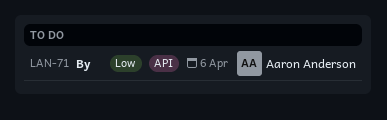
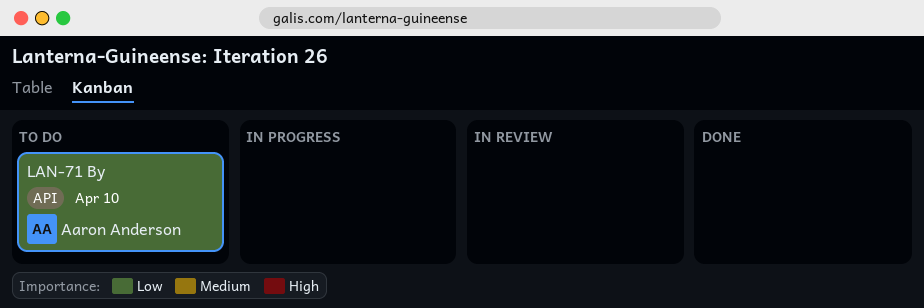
LAN-71, due: Apr 6 -> Apr 10

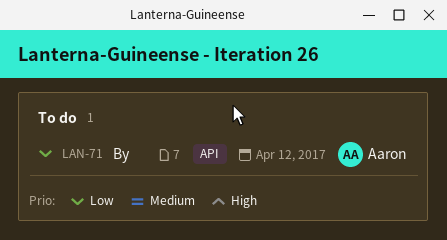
LAN-71, due: Apr 10 -> Apr 12

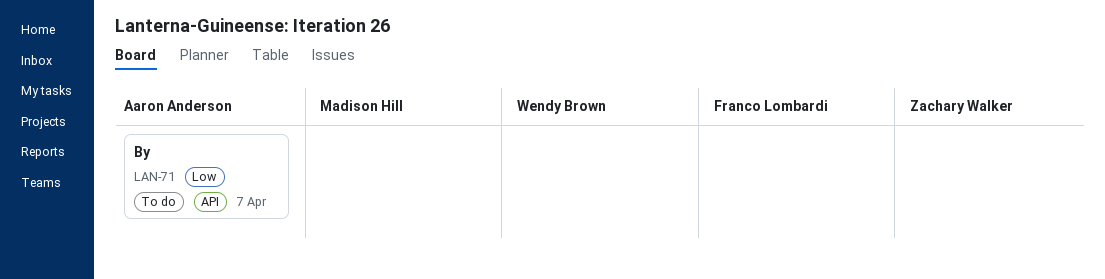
LAN-71, due: Apr 12 -> Apr 7

